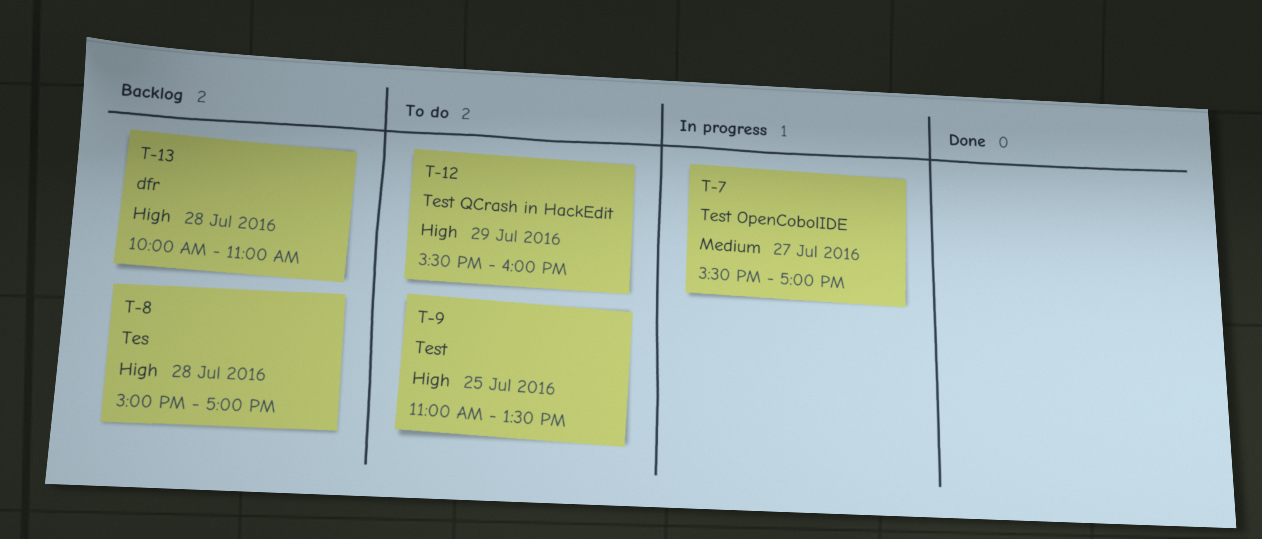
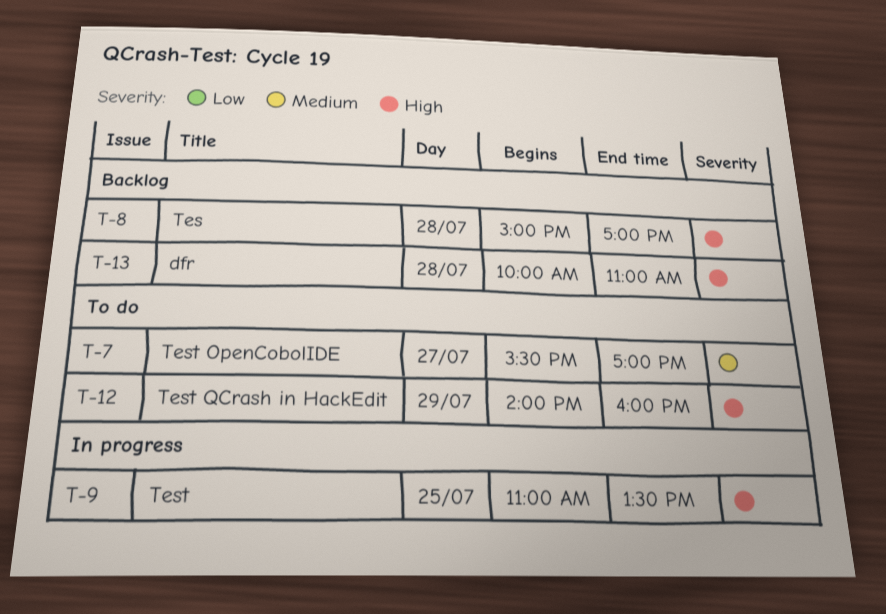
T-7, status: In progress -> To do
T-9, status: To do -> In progress
T-12, begins: 15:30 -> 14:00

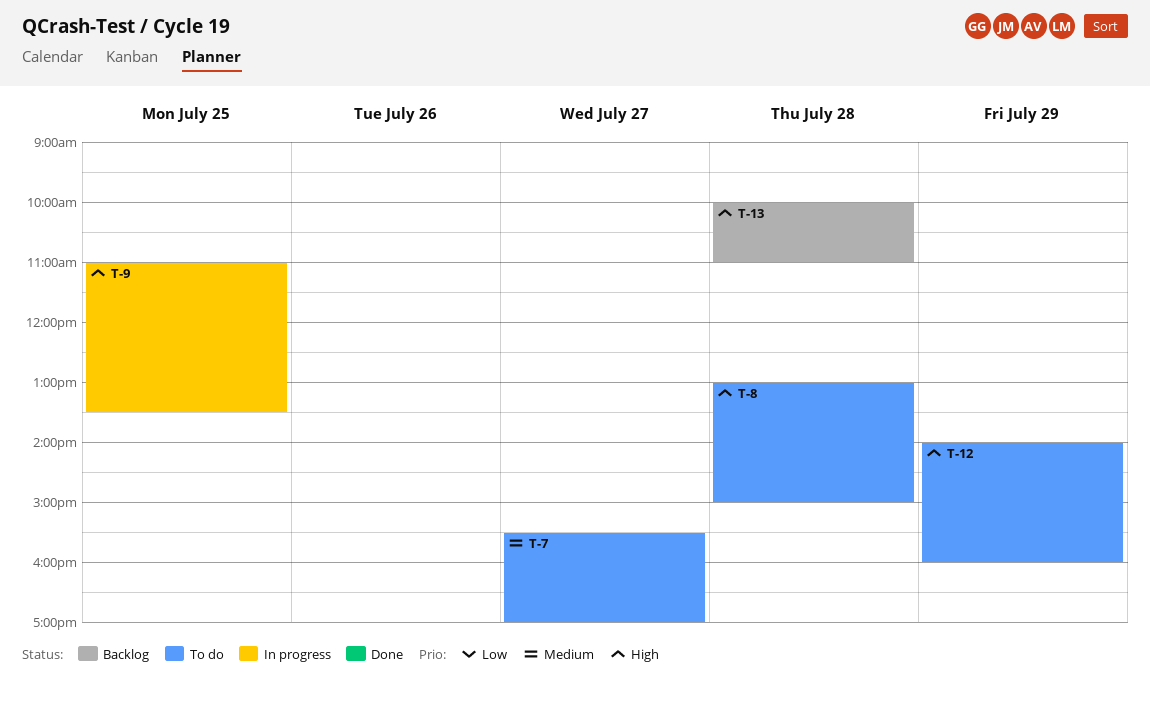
T-8, status: Backlog -> To do
T-8, begins: 15:00 -> 13:00
T-8, ends: 17:00 -> 15:00

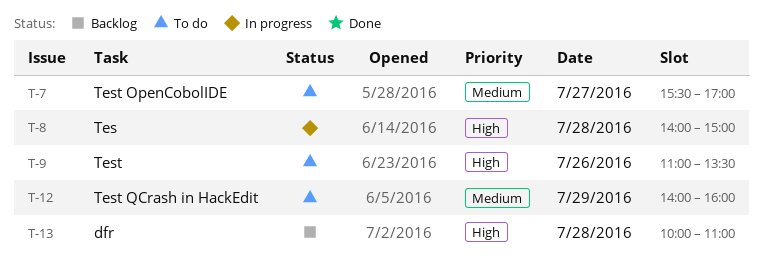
T-8, status: To do -> In progress
T-8, begins: 13:00 -> 14:00
T-9, status: In progress -> To do
T-9, day: Jul 25 -> Jul 26
T-12, priority: High -> Medium

